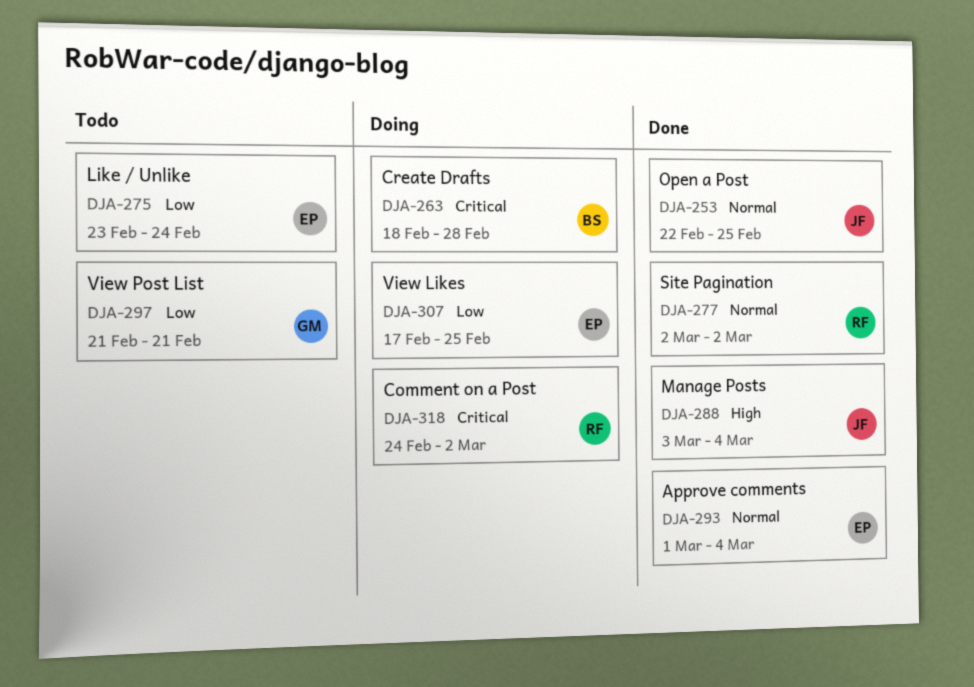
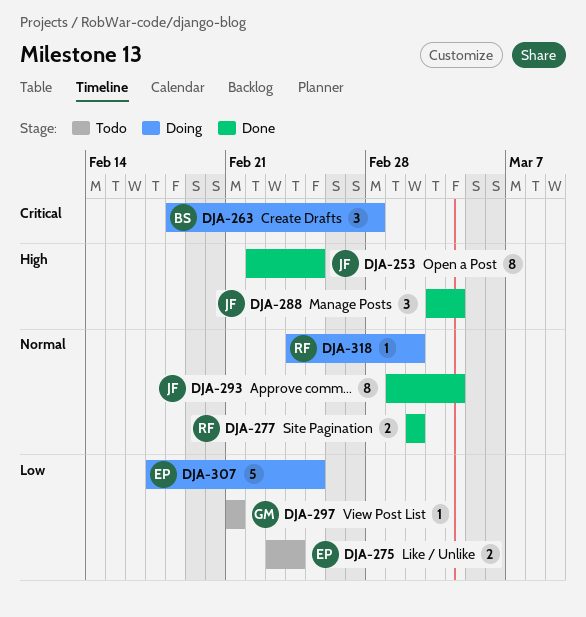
DJA-253, priority: Normal -> High
DJA-293, owner: EP -> JF
DJA-318, priority: Critical -> Normal

